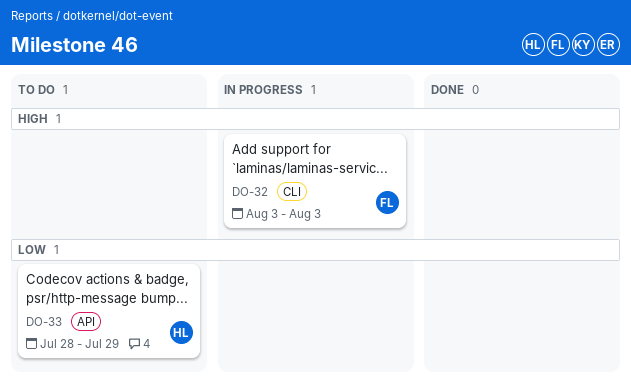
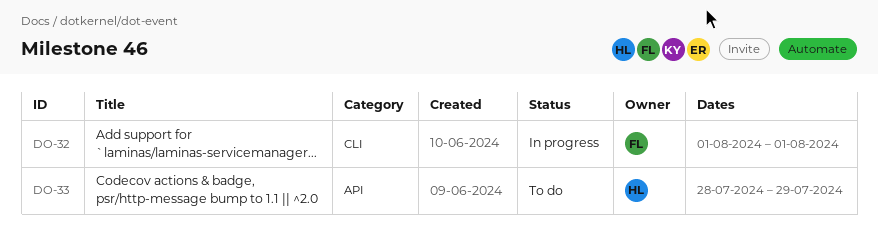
DO-32, start: Aug 3 -> Aug 1
DO-32, due: Aug 3 -> Aug 1

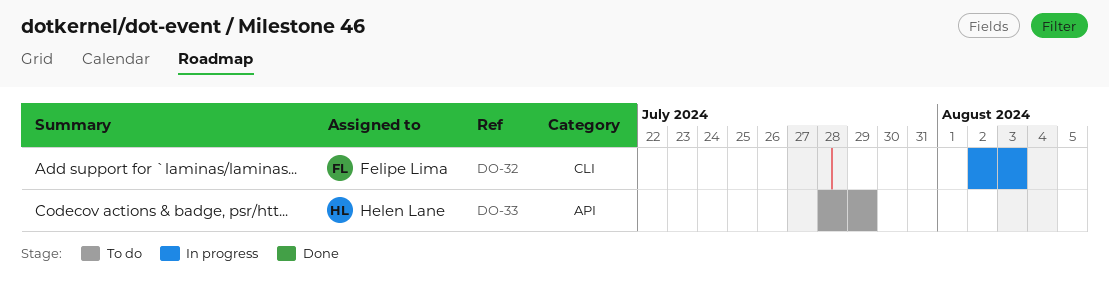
DO-32, start: Aug 1 -> Aug 2
DO-32, due: Aug 1 -> Aug 3

